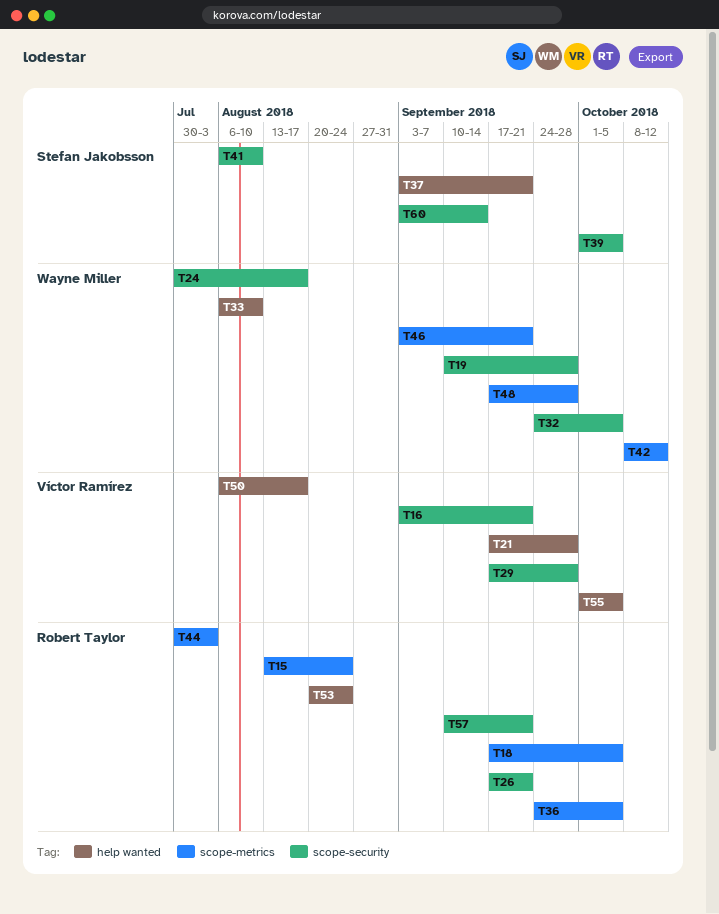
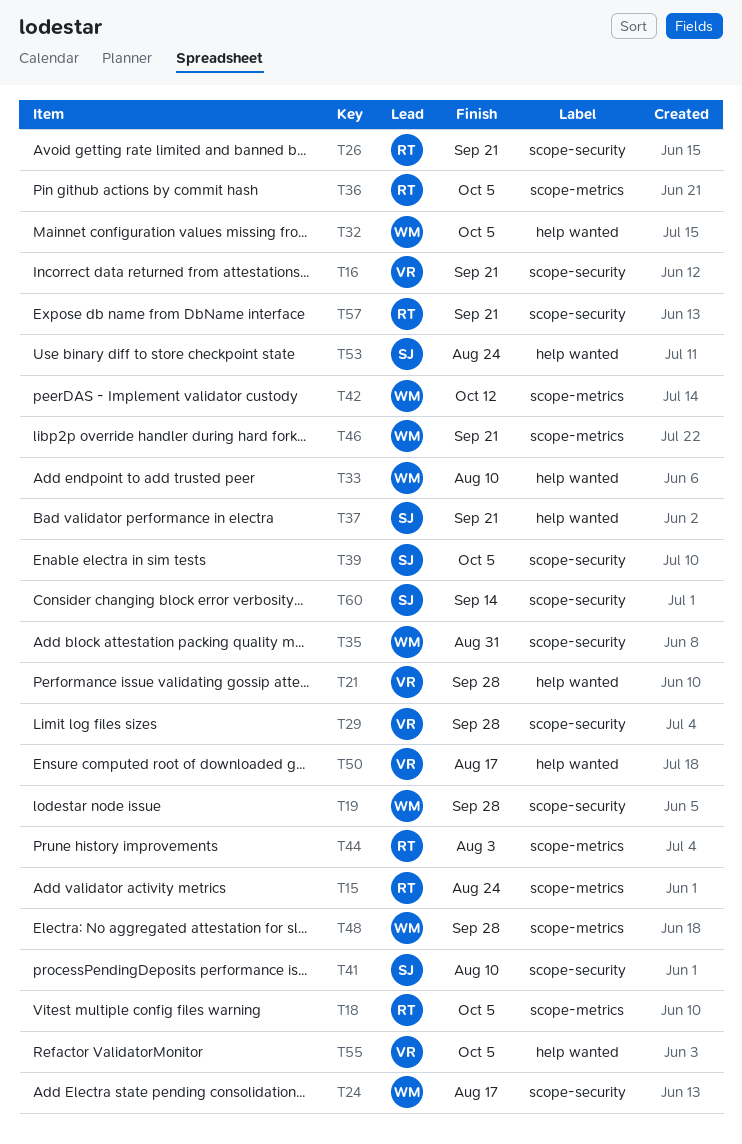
T32, label: scope-security -> help wanted
T35: none -> present
T53, owner: Robert Taylor -> Stefan Jakobsson

